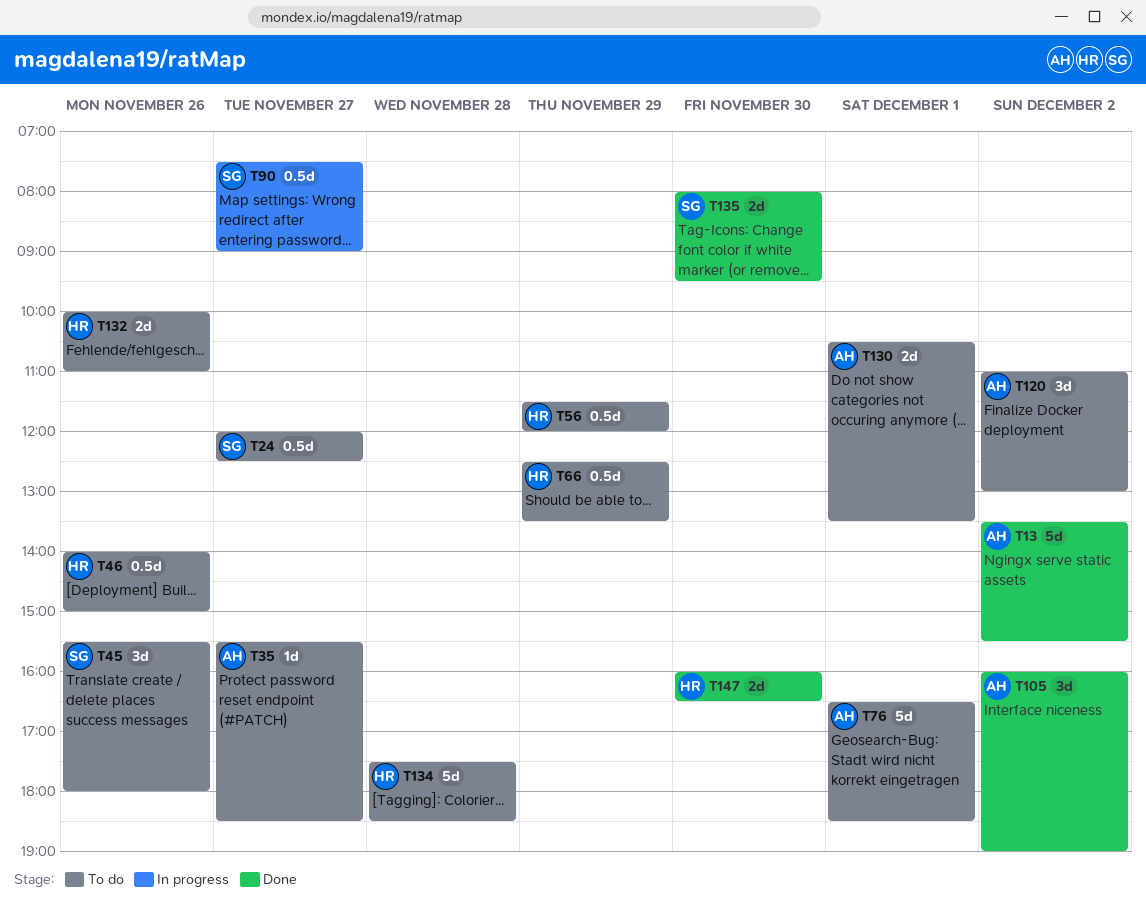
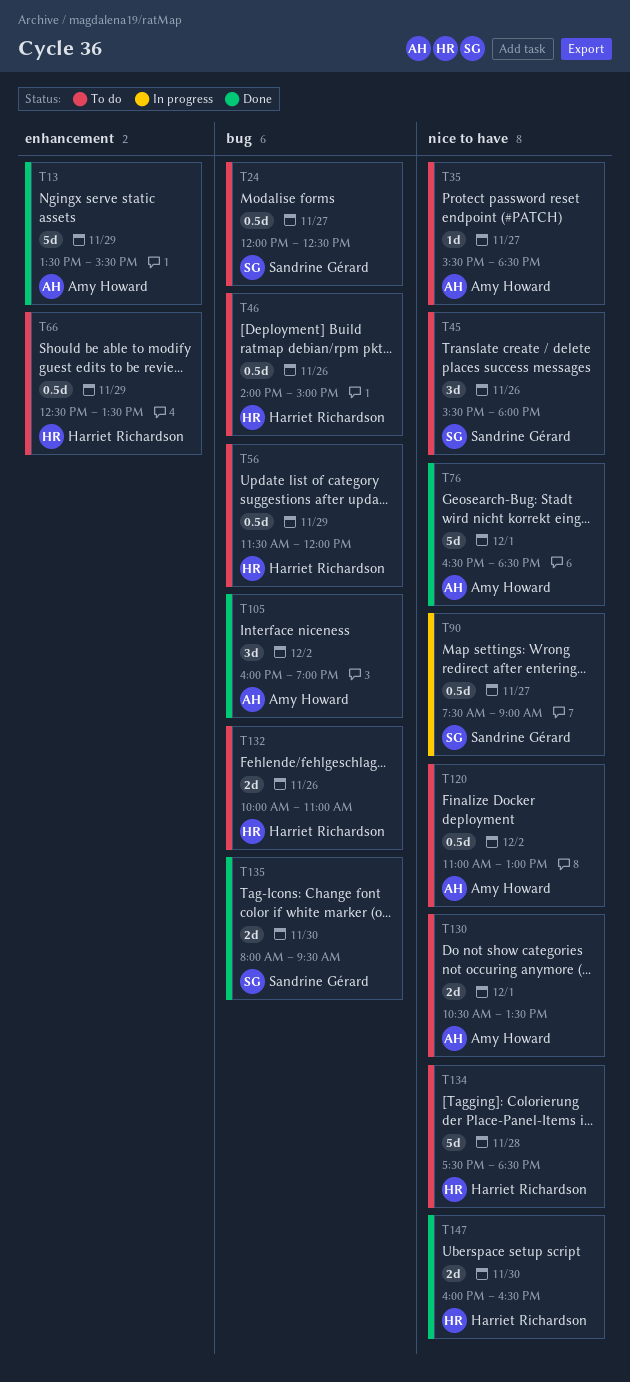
T13, day: Dec 2 -> Nov 29
T76, status: To do -> Done
T120, estimate: 3d -> 0.5d

